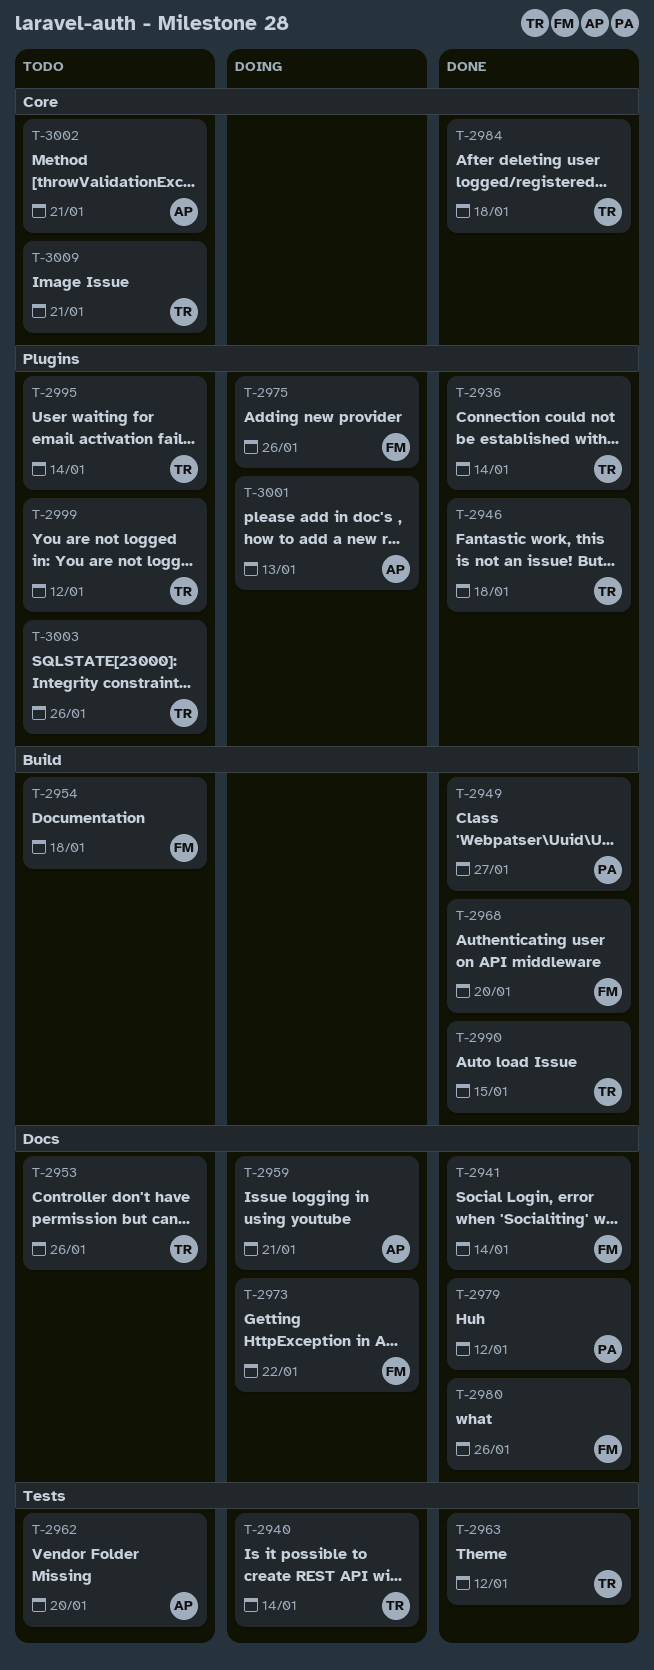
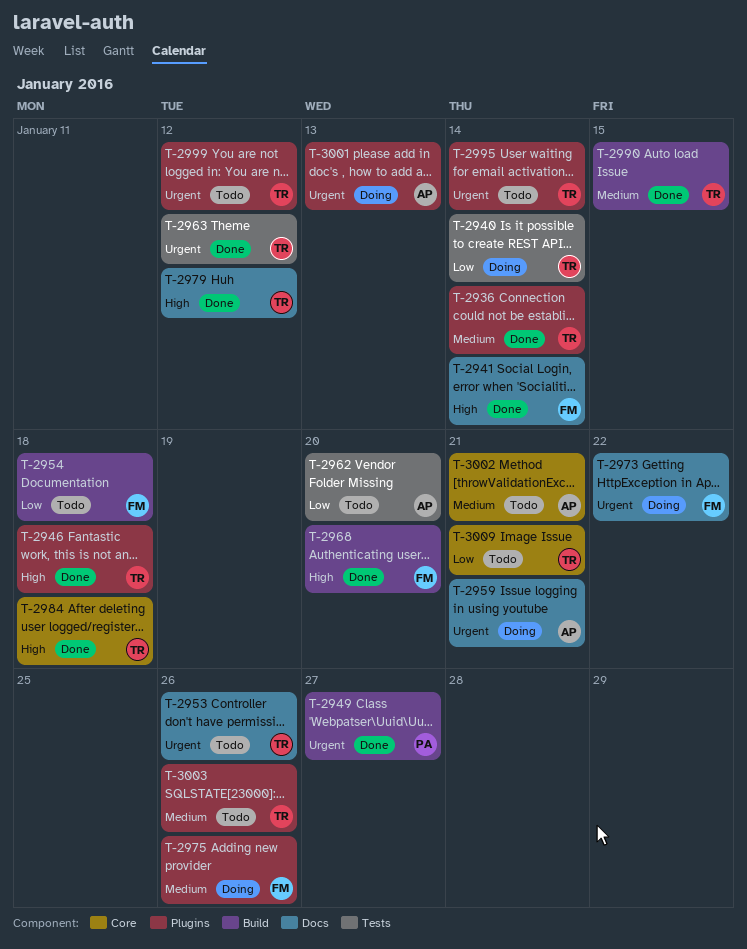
T-2979, owner: PA -> TR
T-2980: present -> none

